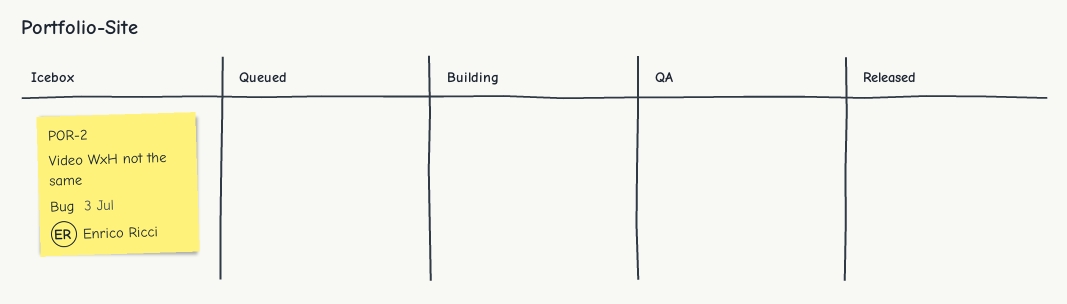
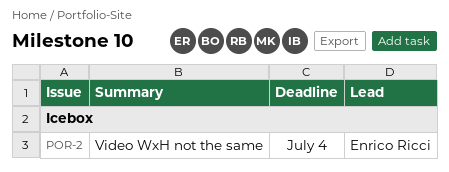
POR-2, due: Jul 3 -> Jul 4

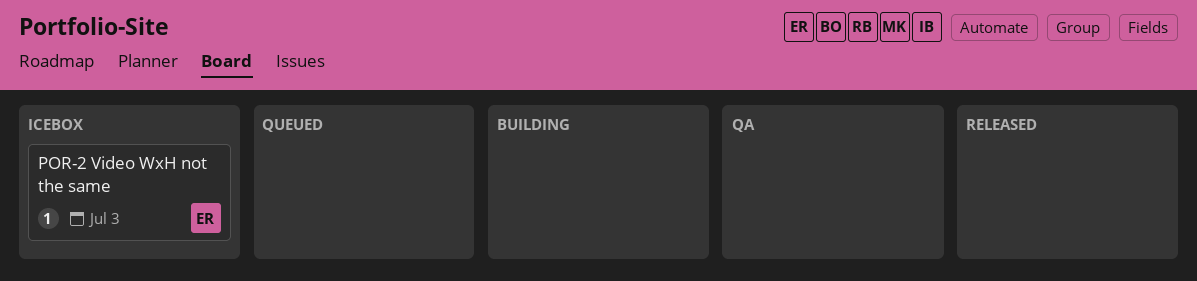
POR-2, due: Jul 4 -> Jul 3

